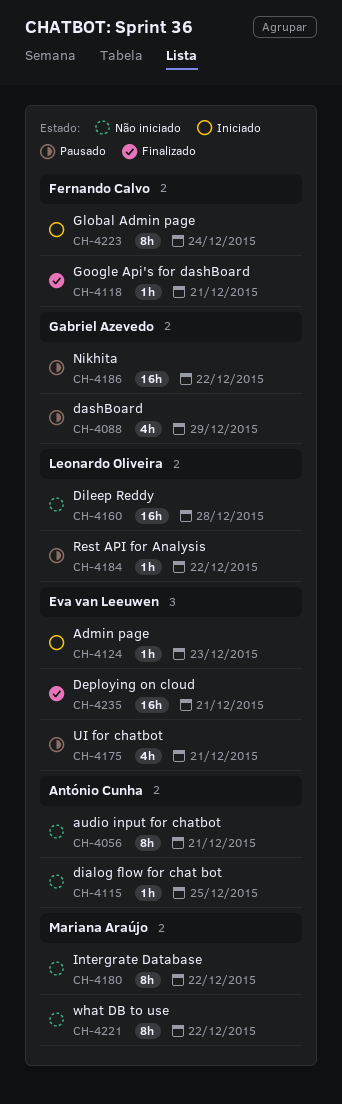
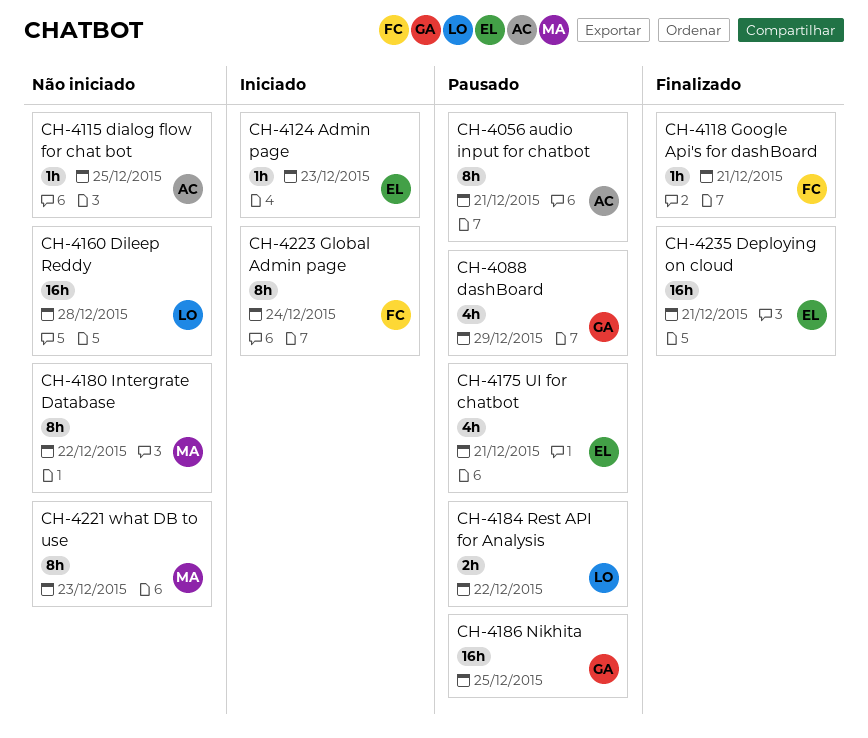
CH-4056, status: Não iniciado -> Pausado
CH-4184, estimate: 1h -> 2h
CH-4186, due: Dec 22 -> Dec 25
CH-4221, due: Dec 22 -> Dec 23

